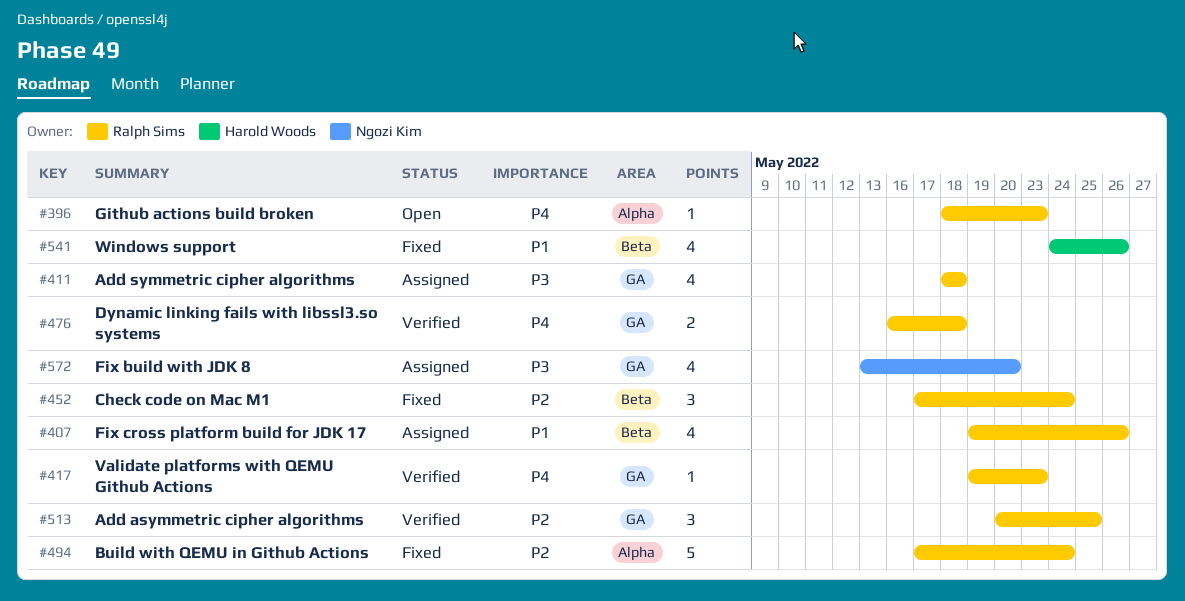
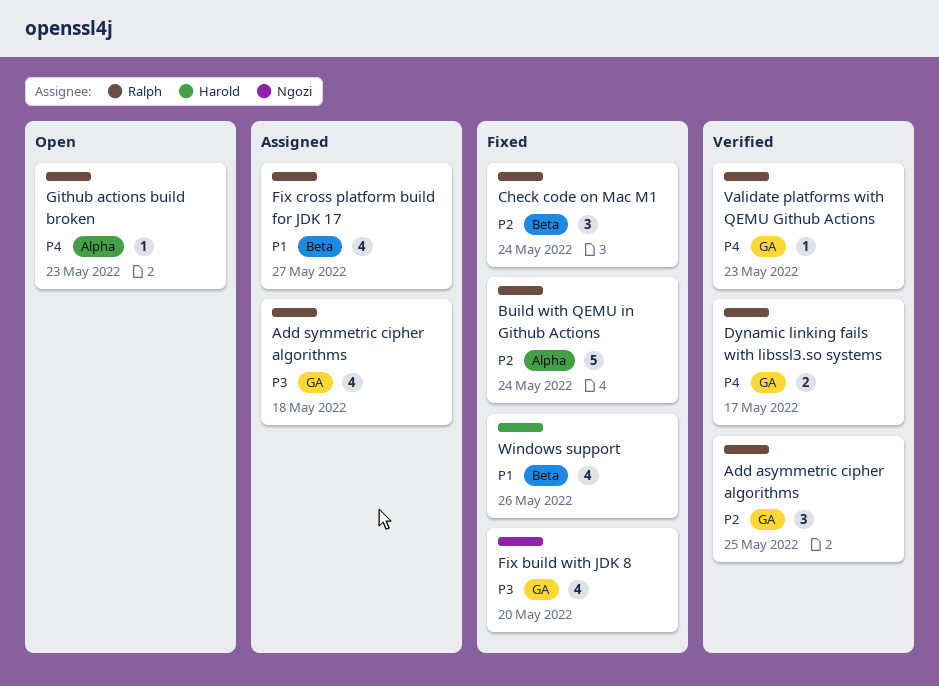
Dynamic linking fails with libssl3.so systems, due: May 18 -> May 17
Fix build with JDK 8, status: Assigned -> Fixed
Fix cross platform build for JDK 17, due: May 26 -> May 27

